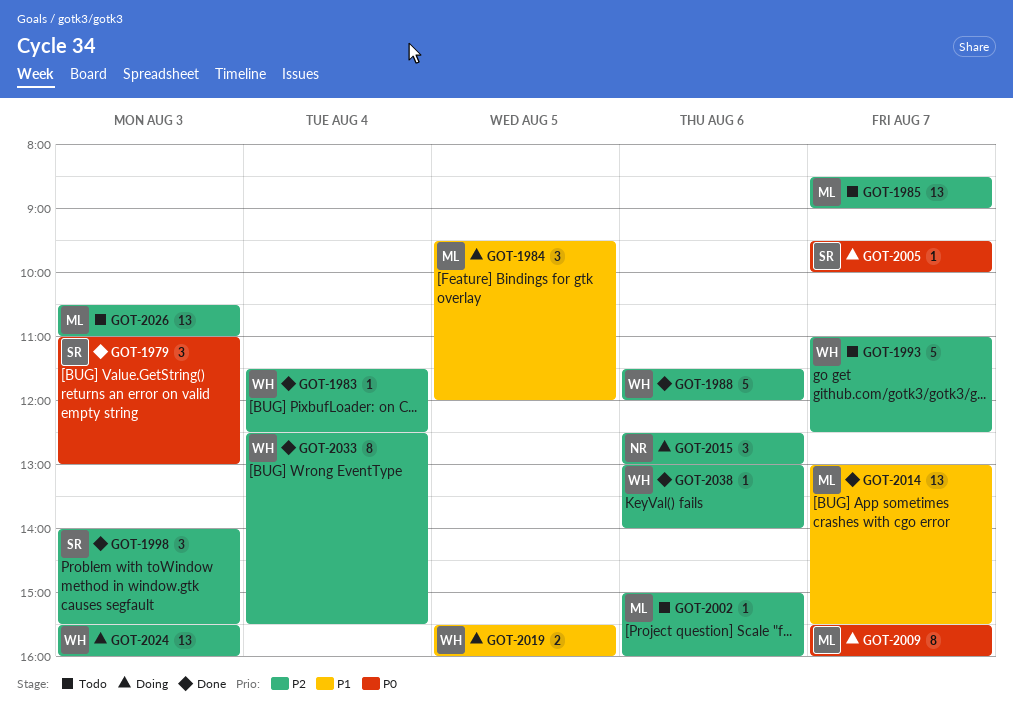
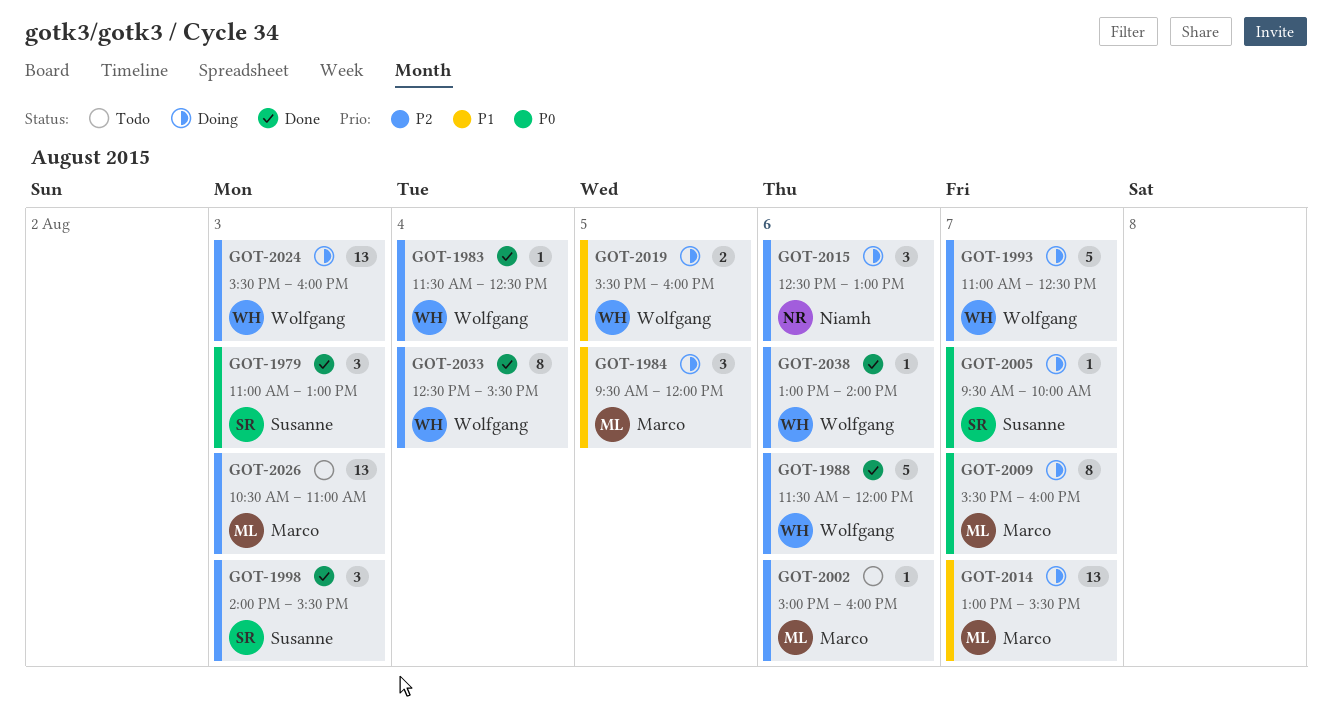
GOT-1985: present -> none
GOT-1993, status: Todo -> Doing
GOT-2014, status: Done -> Doing

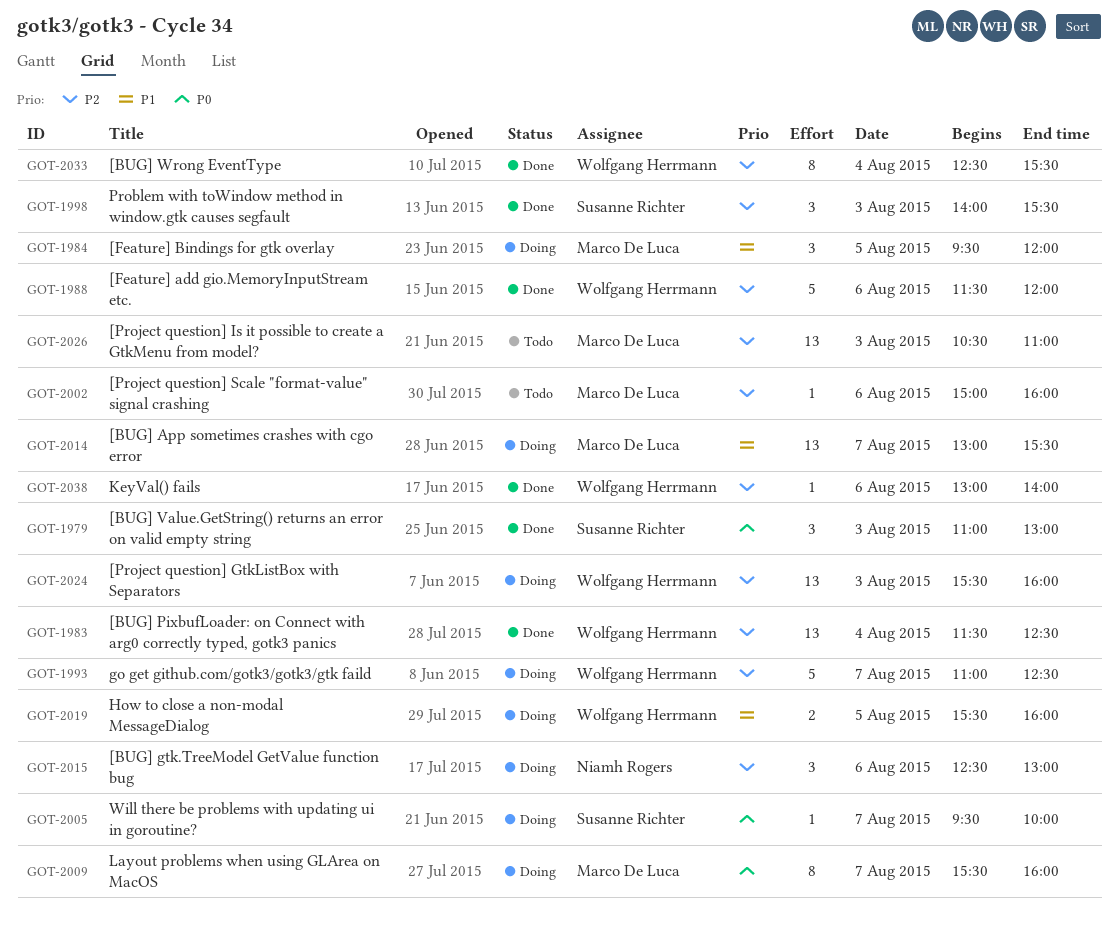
GOT-1983, estimate: 1 -> 13

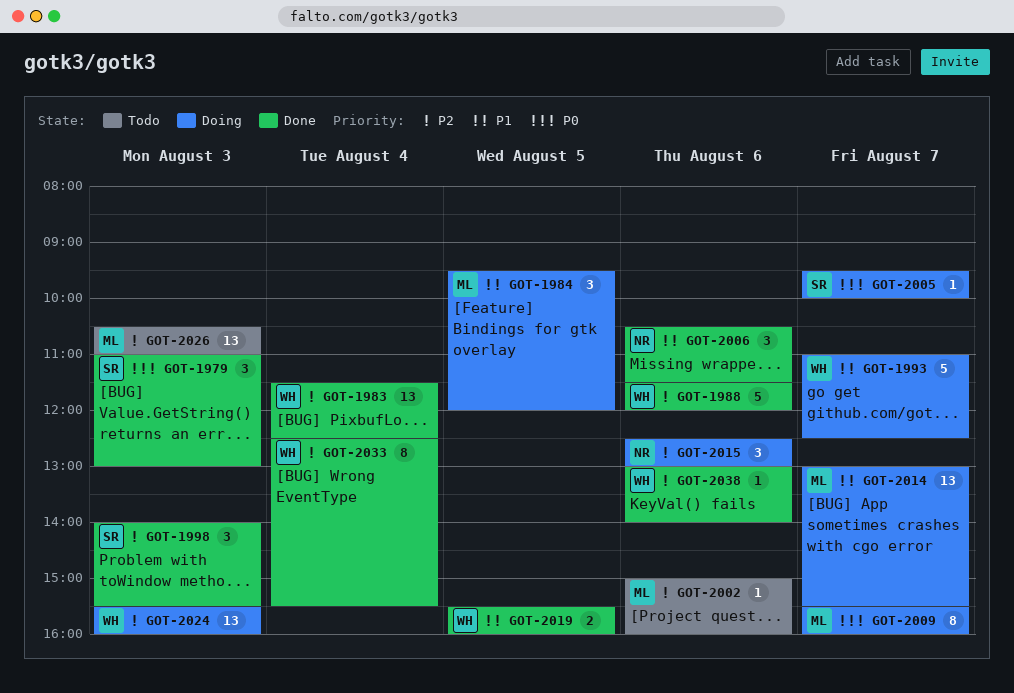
GOT-1993, priority: P2 -> P1
GOT-2006: none -> present
GOT-2019, status: Doing -> Done

